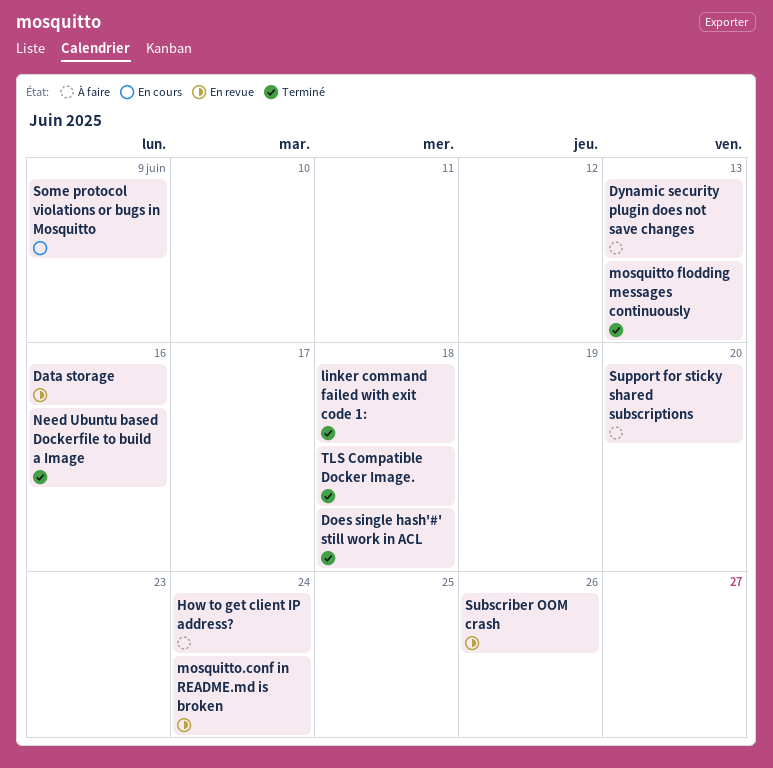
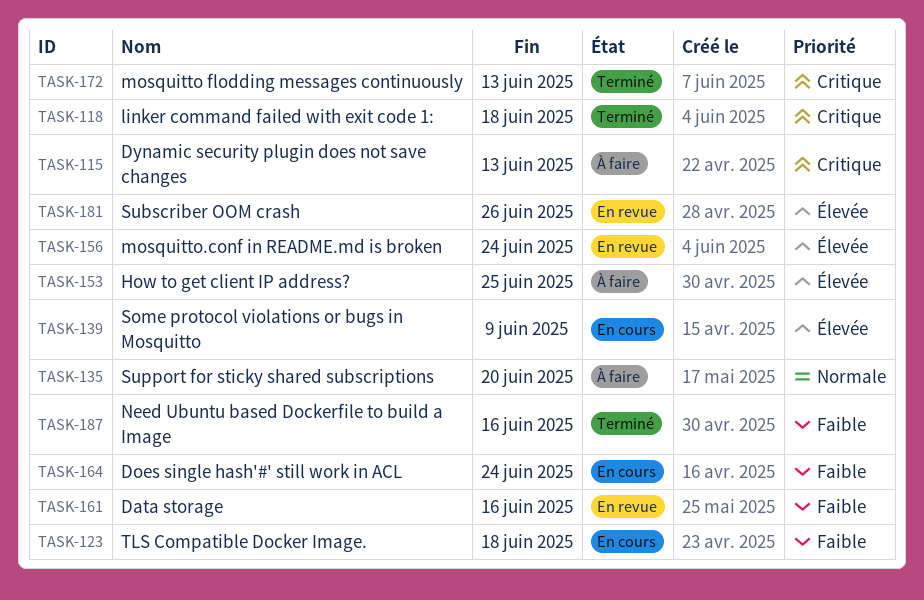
Does single hash'#' still work in ACL, status: Terminé -> En cours
Does single hash'#' still work in ACL, due: Jun 18 -> Jun 24
How to get client IP address?, due: Jun 24 -> Jun 25
TLS Compatible Docker Image., status: Terminé -> En cours

